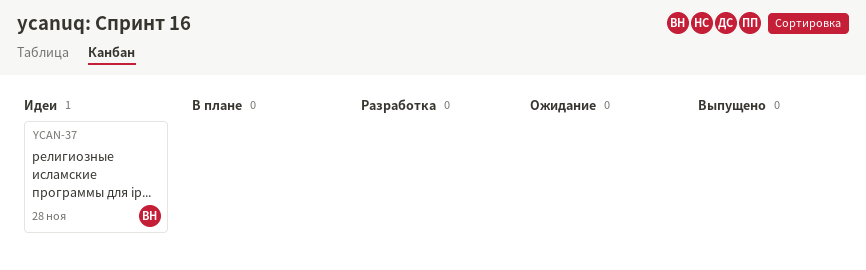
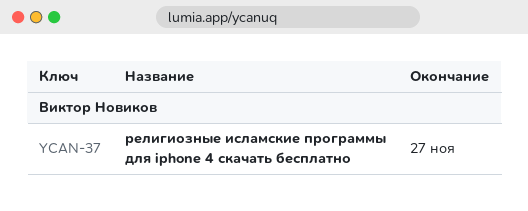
YCAN-37, due: Nov 28 -> Nov 27

